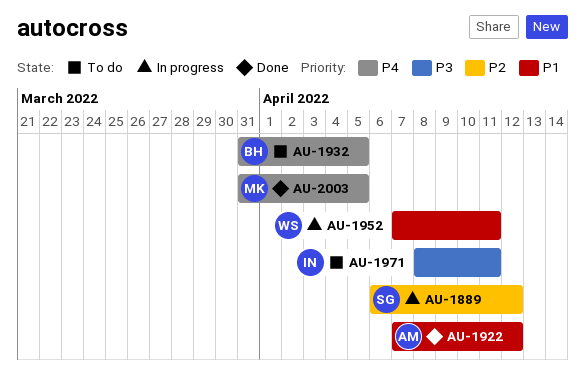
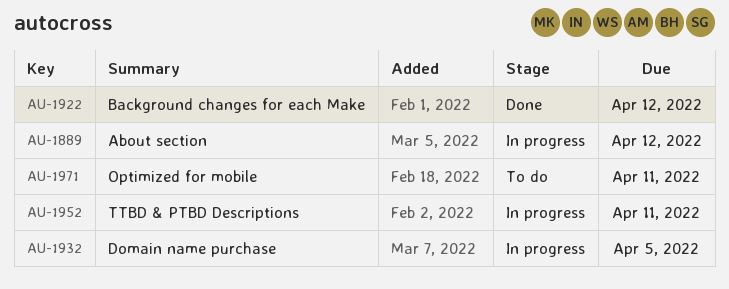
AU-1932, status: To do -> In progress
AU-2003: present -> none

